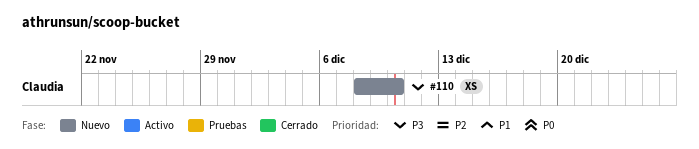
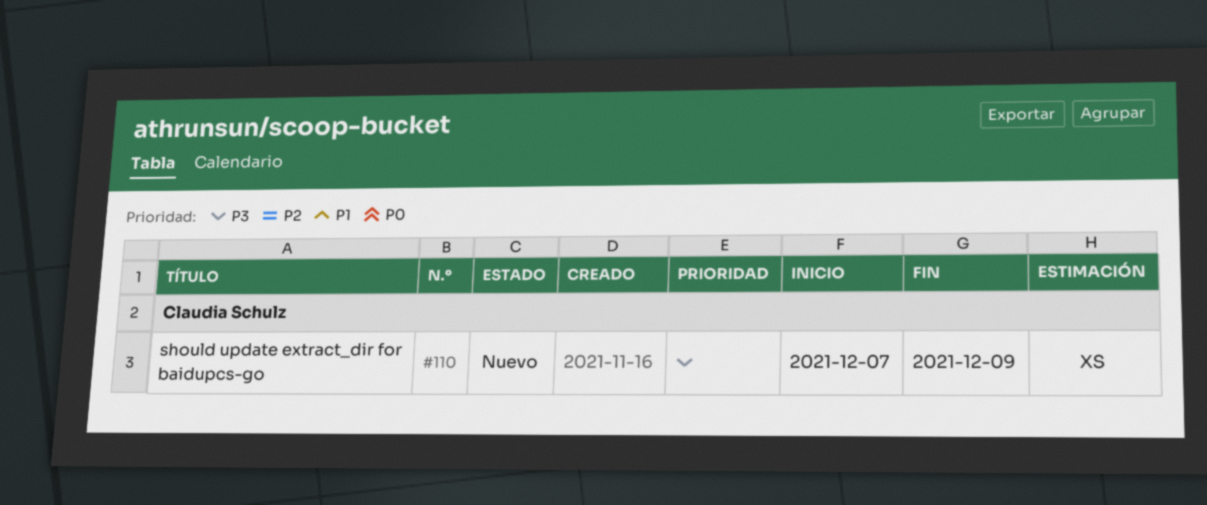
#110, start: Dec 8 -> Dec 7
#110, due: Dec 10 -> Dec 9

